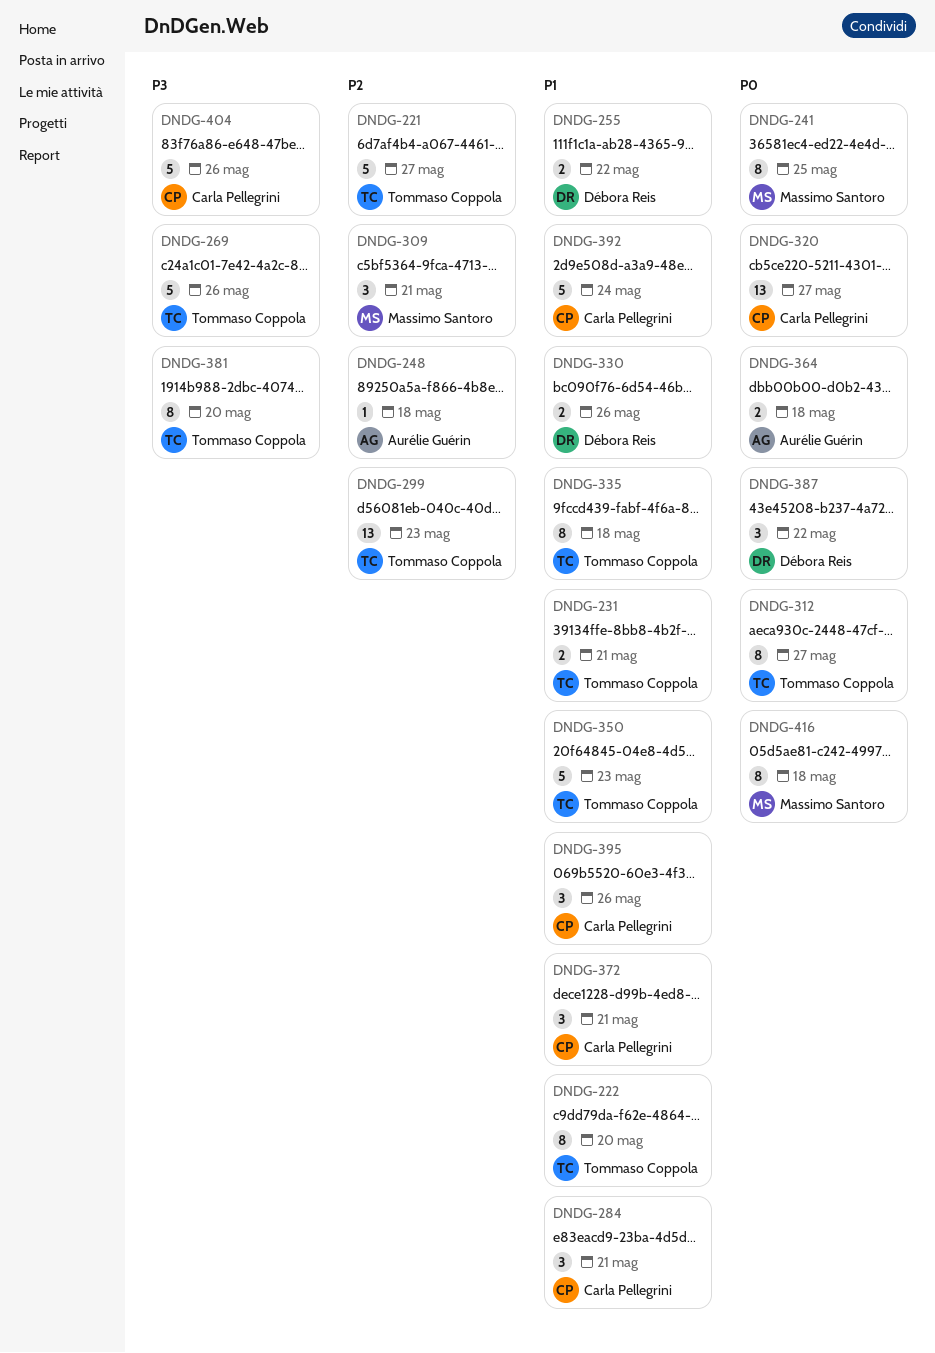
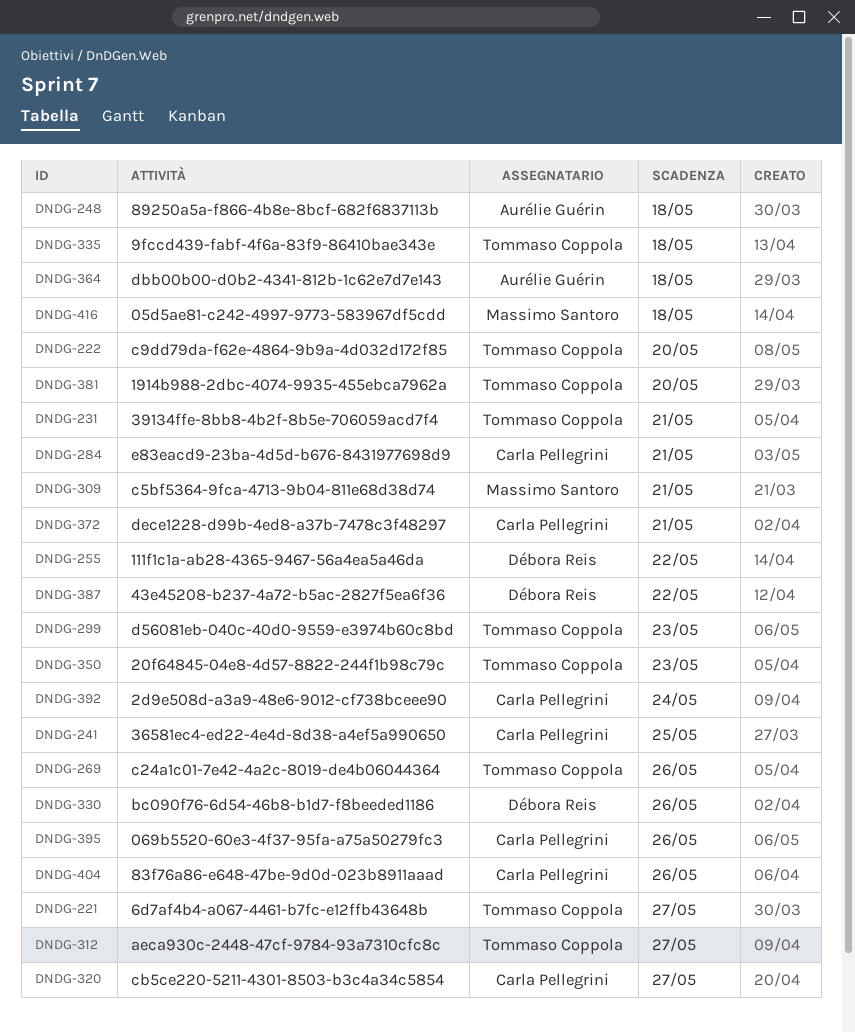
DNDG-241, owner: Massimo Santoro -> Carla Pellegrini

